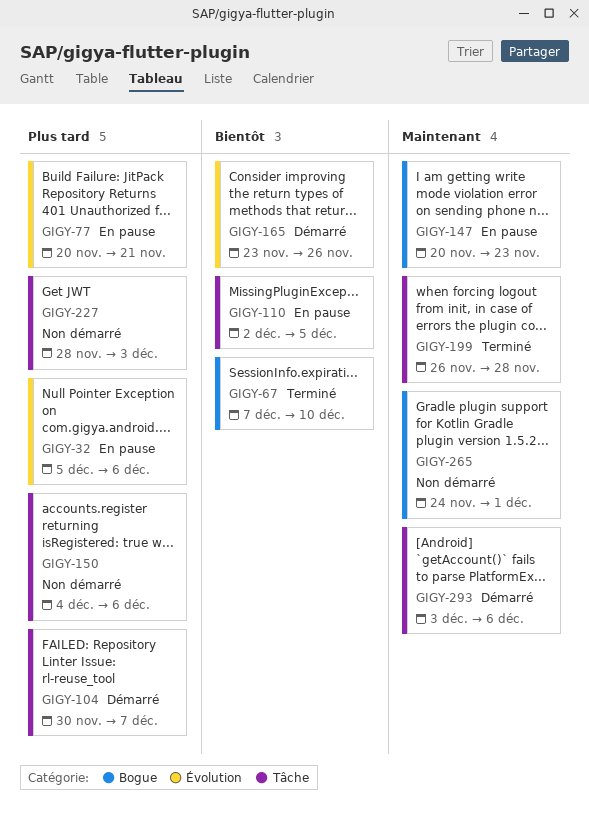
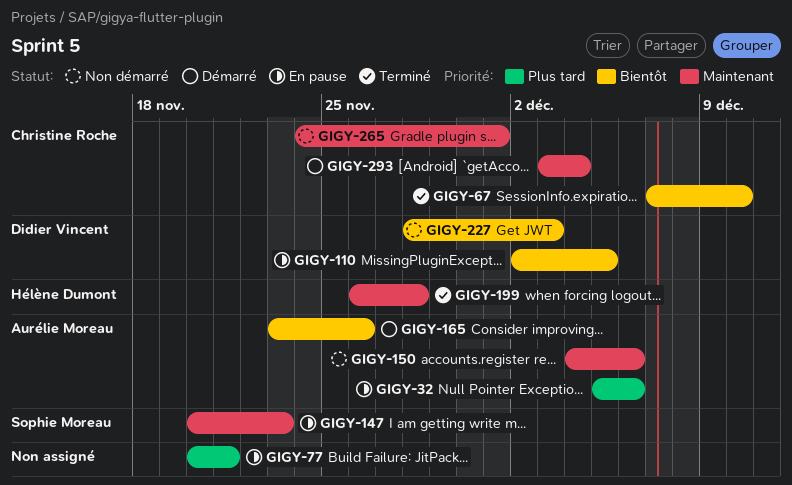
GIGY-104: present -> none
GIGY-150, priority: Plus tard -> Maintenant
GIGY-227, priority: Plus tard -> Bientôt
GIGY-293, due: Dec 6 -> Dec 4

